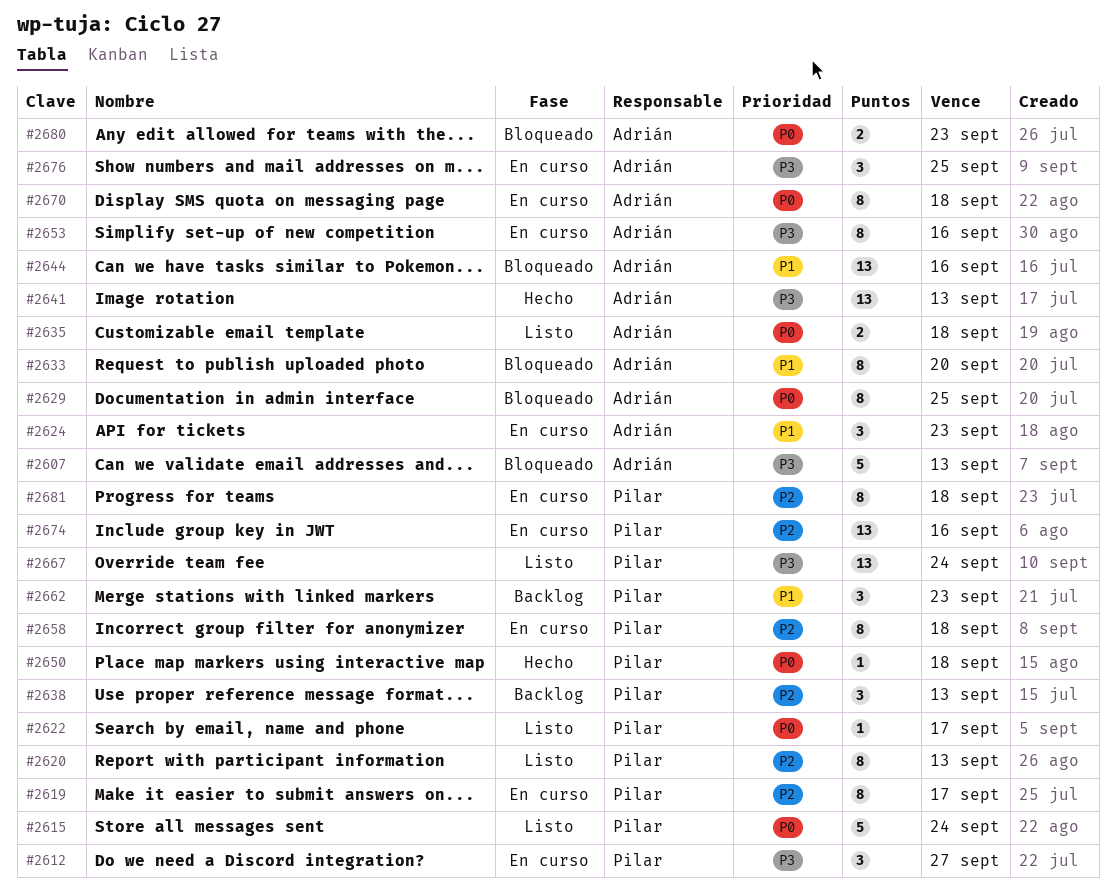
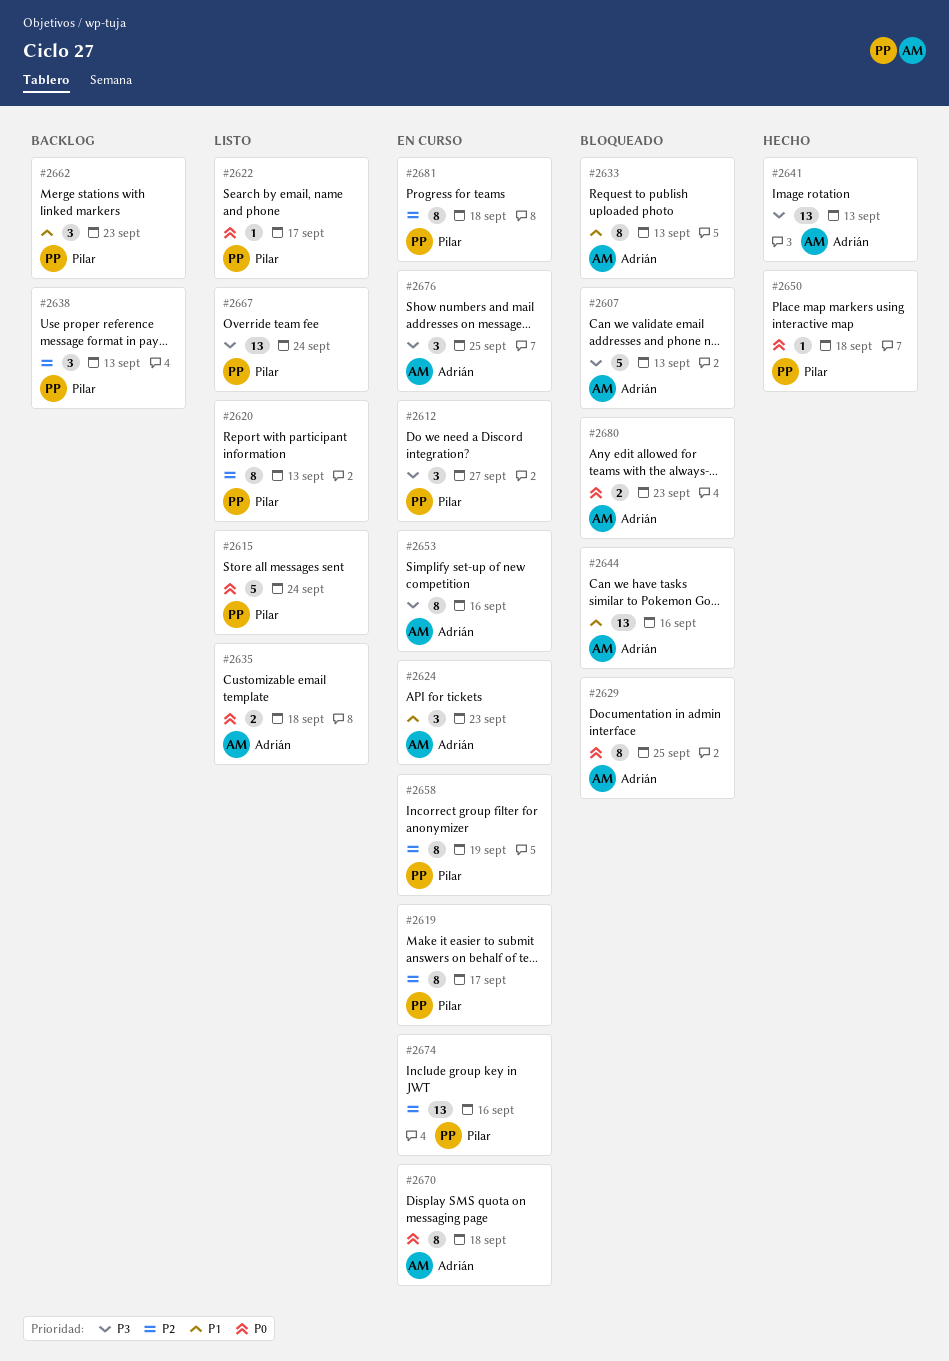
#2633, due: Sep 20 -> Sep 13
#2658, due: Sep 18 -> Sep 19

